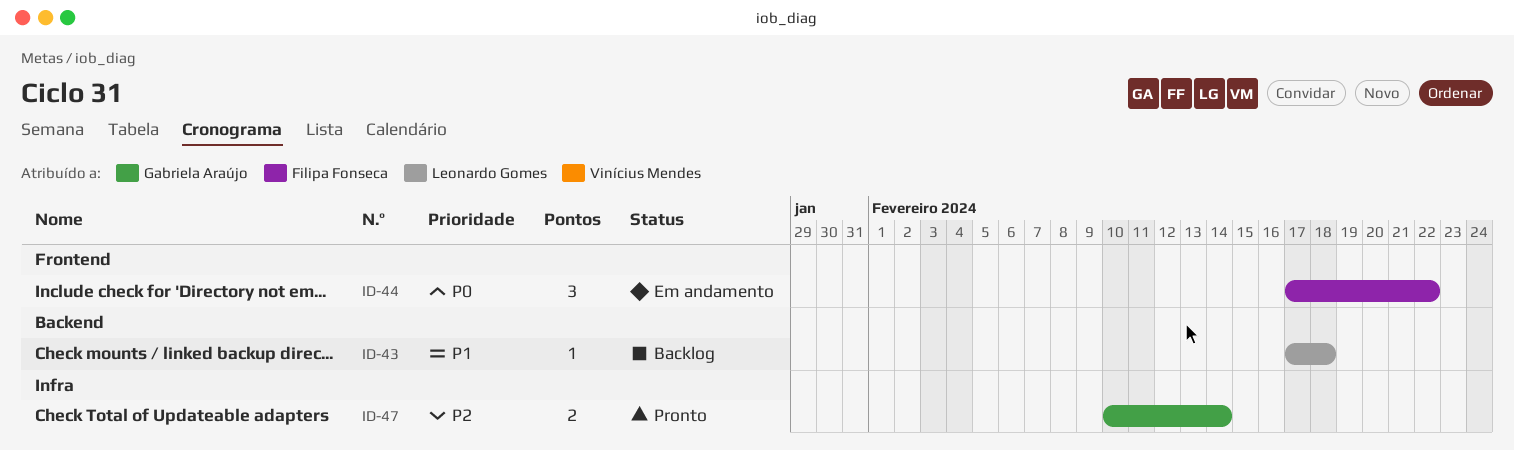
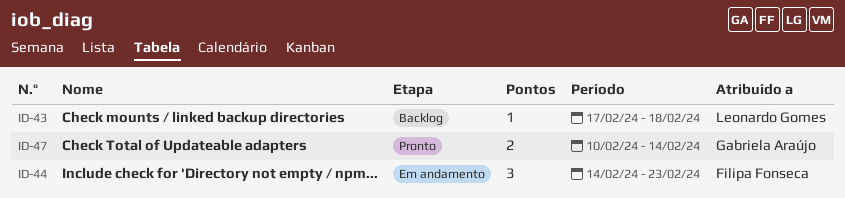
ID-44, start: Feb 17 -> Feb 14
ID-44, due: Feb 22 -> Feb 23

